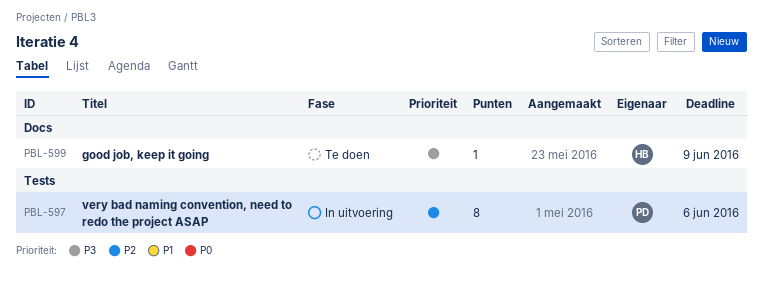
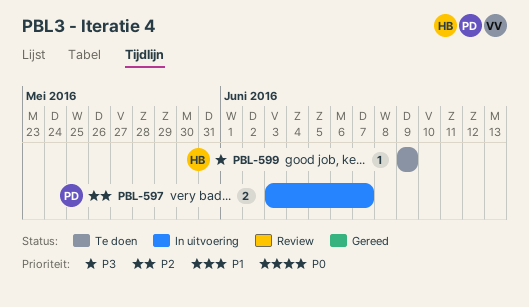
PBL-597, estimate: 8 -> 2
PBL-597, due: Jun 6 -> Jun 7

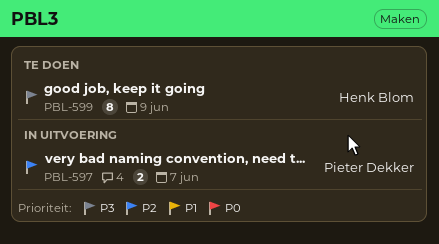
PBL-599, estimate: 1 -> 8

